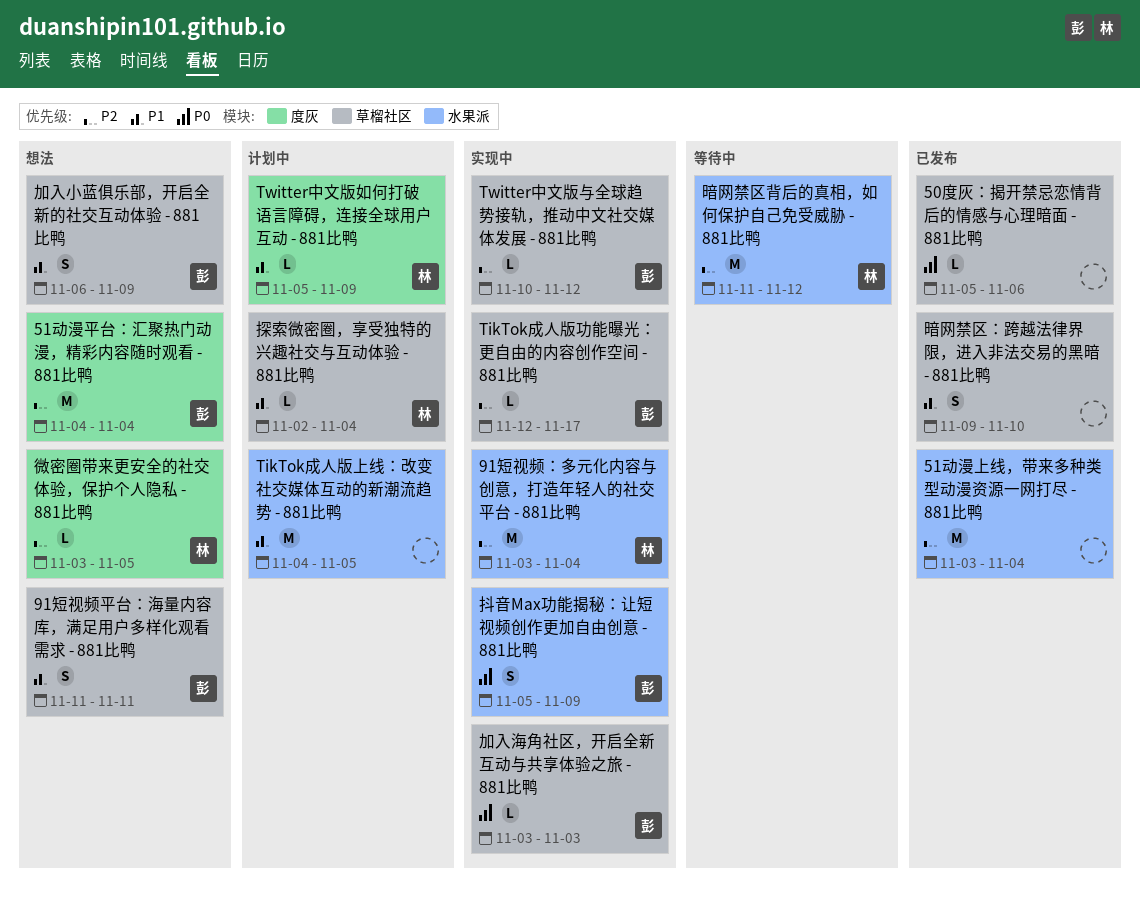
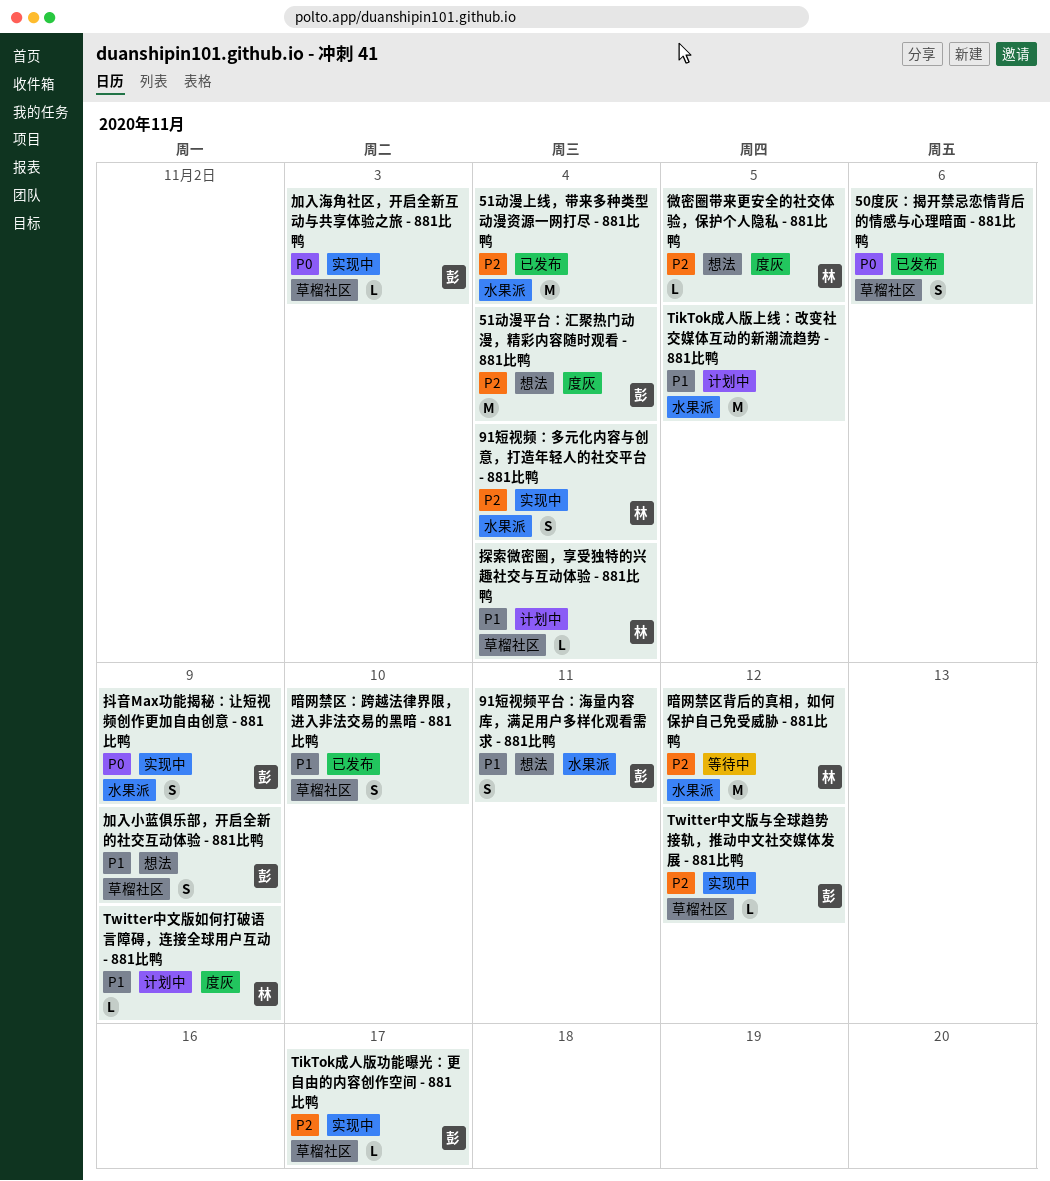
50度灰：揭开禁忌恋情背后的情感与心理暗面 - 881比鸭, estimate: L -> S
91短视频平台：海量内容库，满足用户多样化观看需求 - 881比鸭, label: 草榴社区 -> 水果派
91短视频：多元化内容与创意，打造年轻人的社交平台 - 881比鸭, estimate: M -> S

